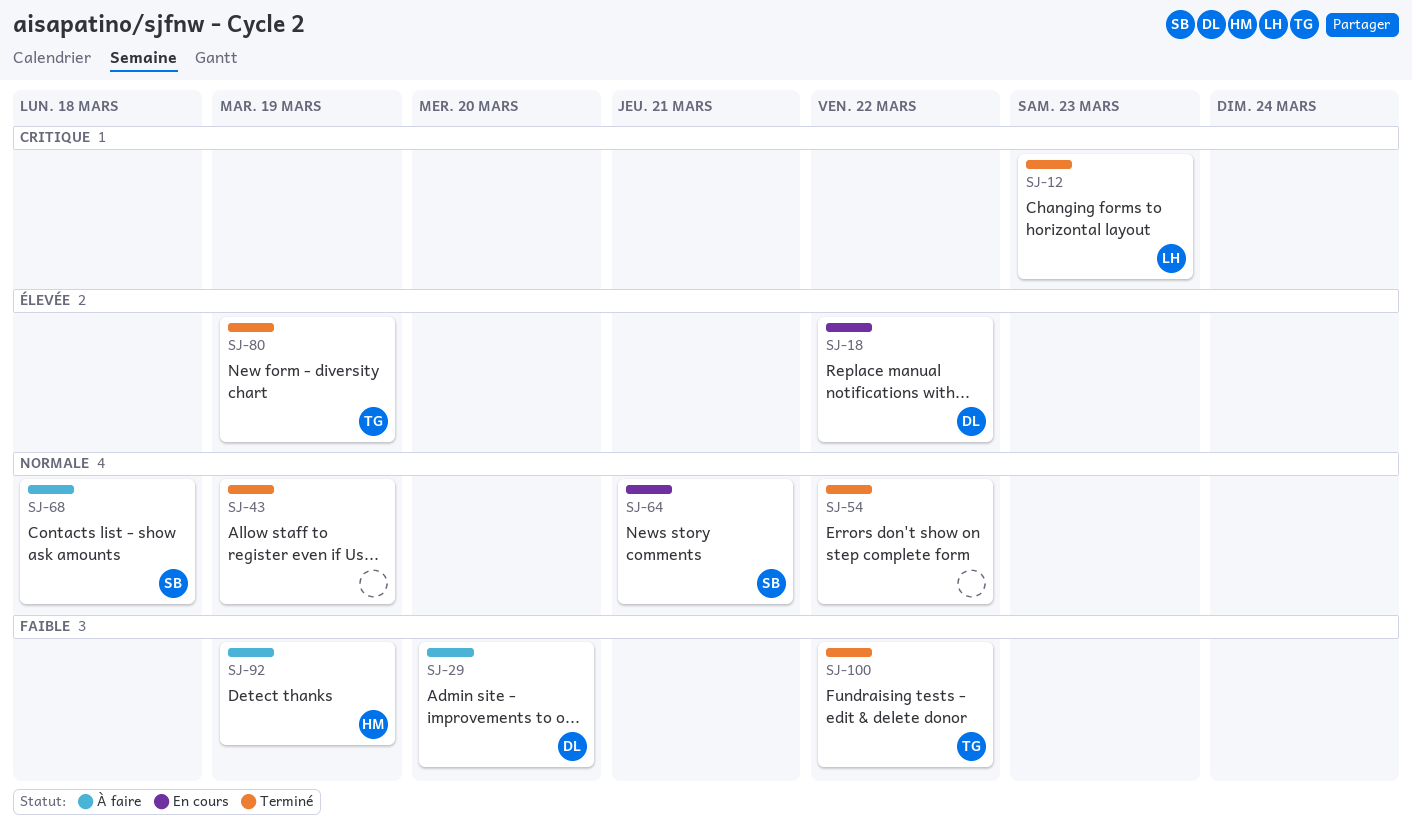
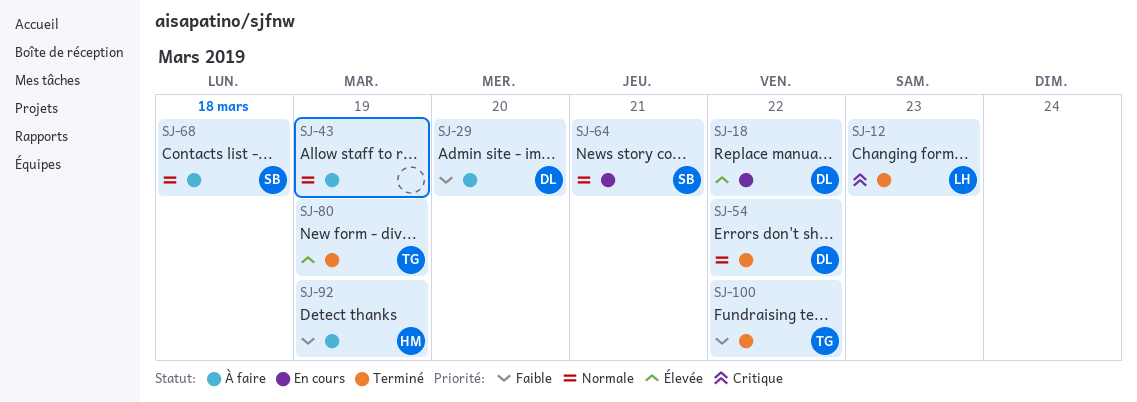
SJ-43, status: Terminé -> À faire
SJ-54, owner: none -> DL

